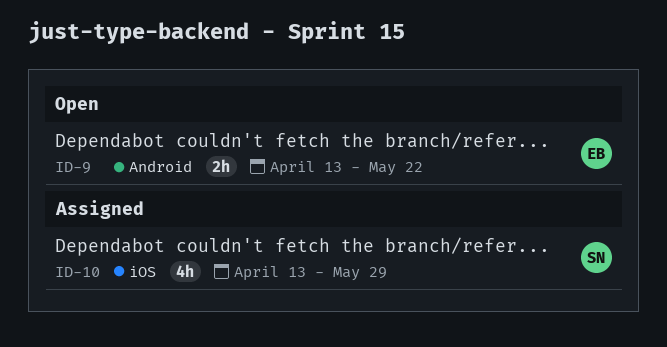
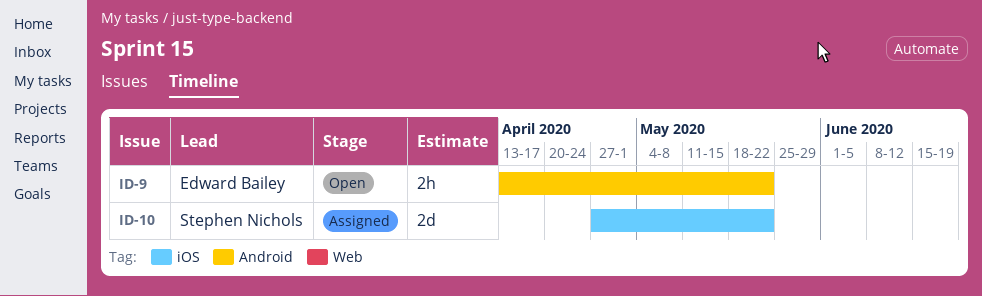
ID-10, estimate: 4h -> 2d
ID-10, start: Apr 13 -> Apr 27
ID-10, due: May 29 -> May 22

